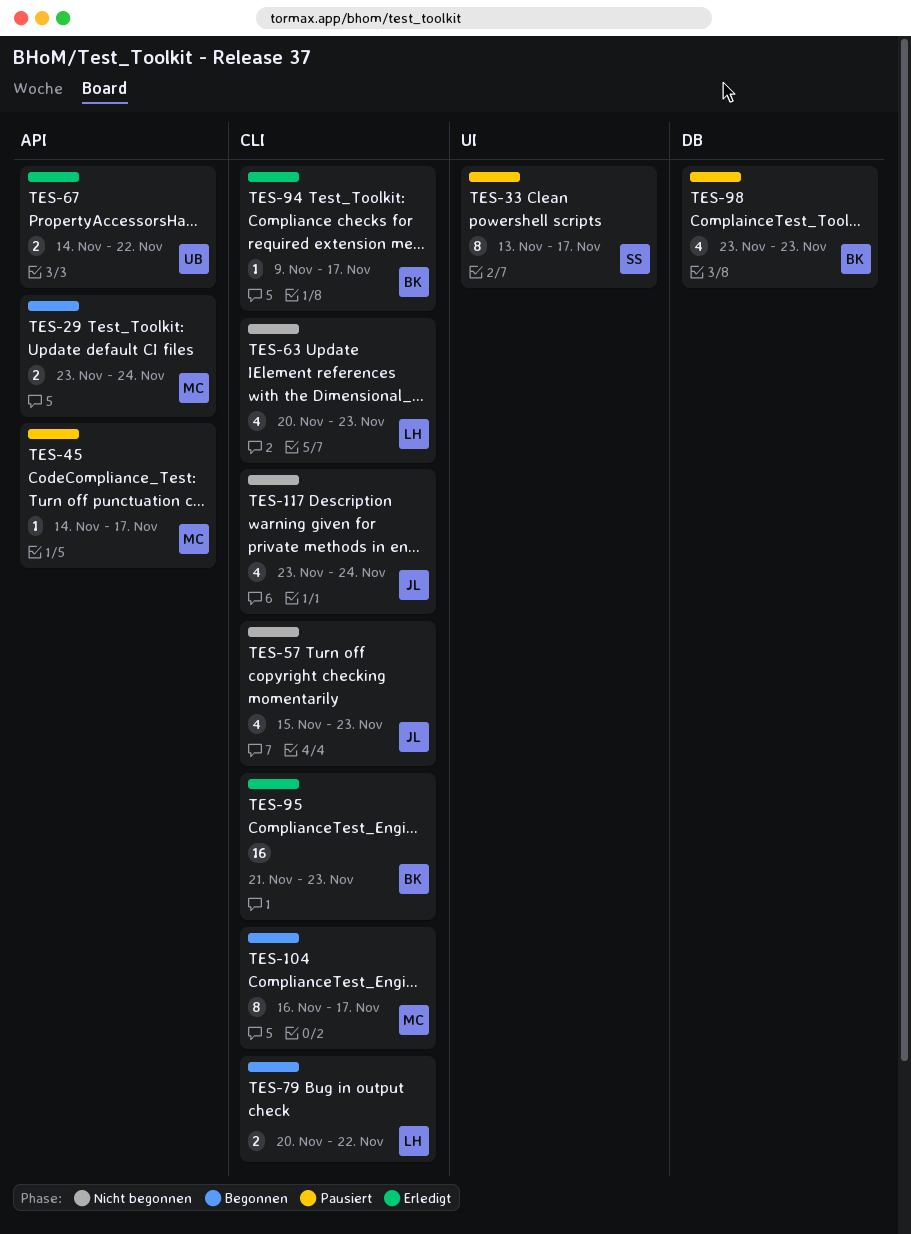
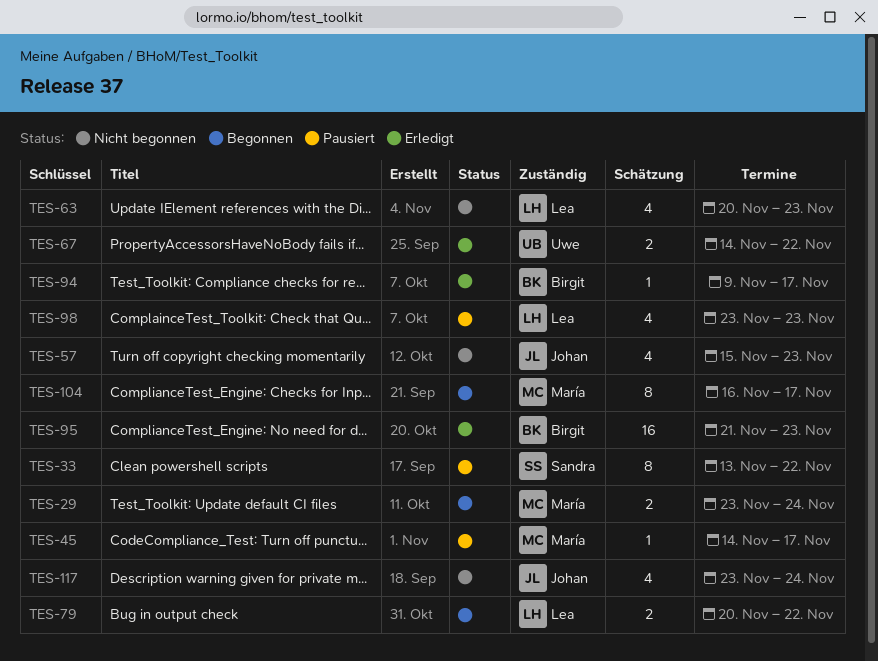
TES-33, due: Nov 17 -> Nov 22
TES-98, owner: Birgit -> Lea

